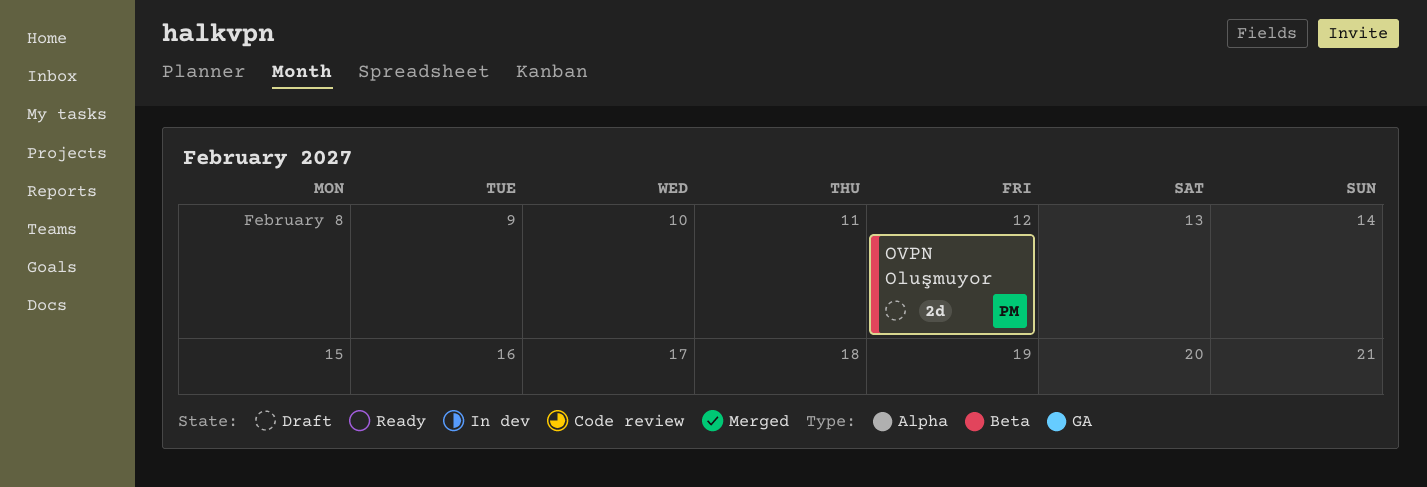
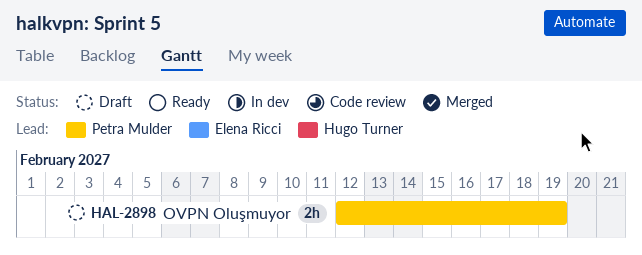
OVPN Oluşmuyor, estimate: 2d -> 2h
OVPN Oluşmuyor, due: Feb 12 -> Feb 19

